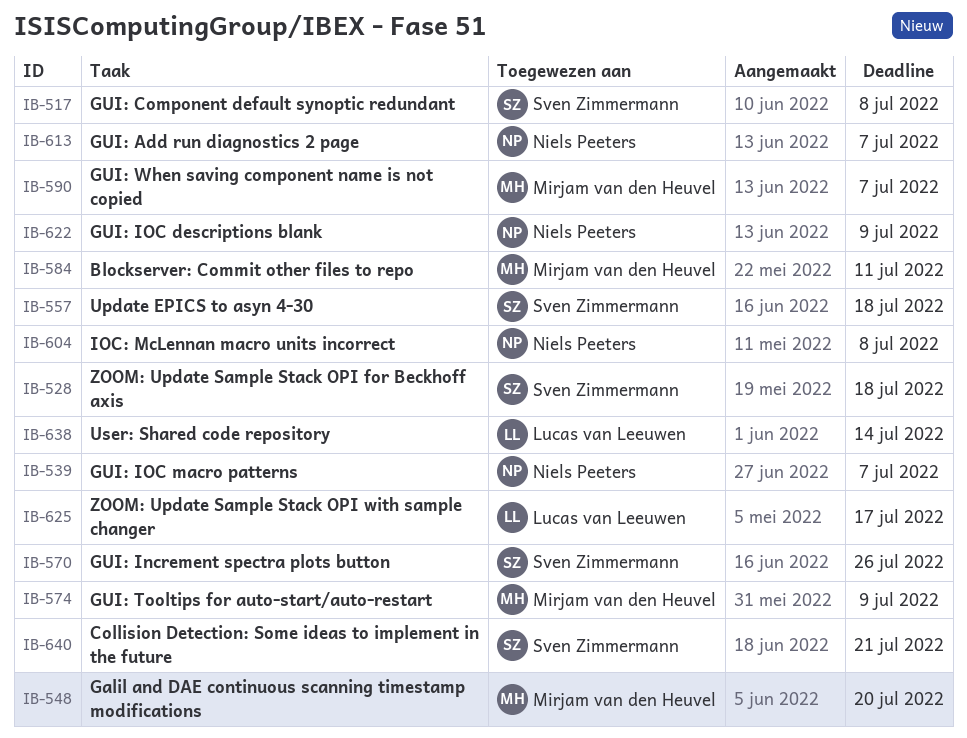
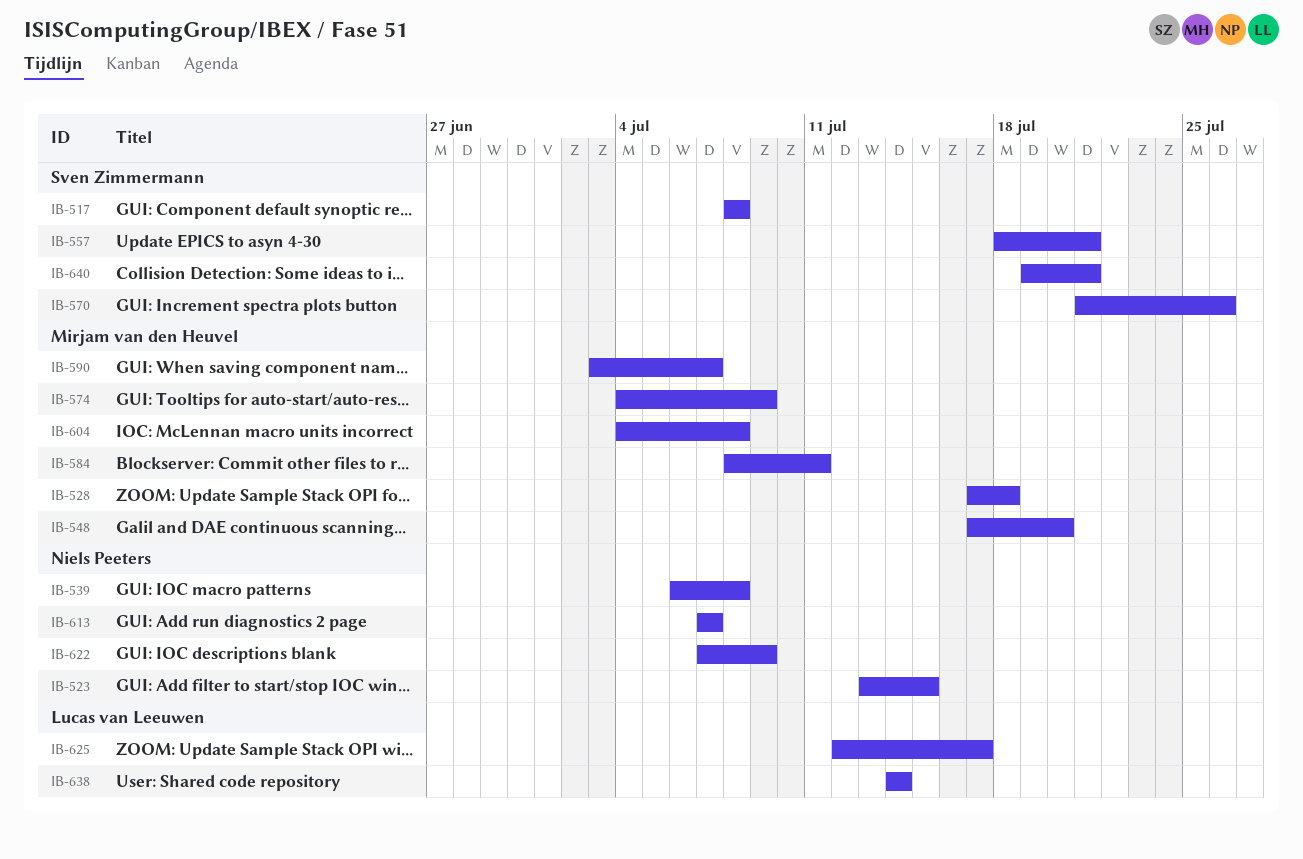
IB-523: none -> present
IB-528, owner: Sven Zimmermann -> Mirjam van den Heuvel
IB-539, due: Jul 7 -> Jul 8
IB-557, due: Jul 18 -> Jul 21
IB-604, owner: Niels Peeters -> Mirjam van den Heuvel

